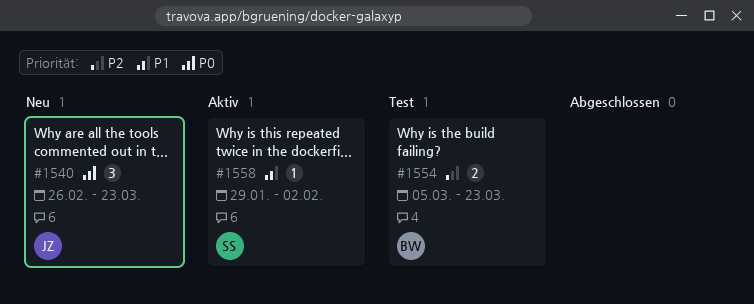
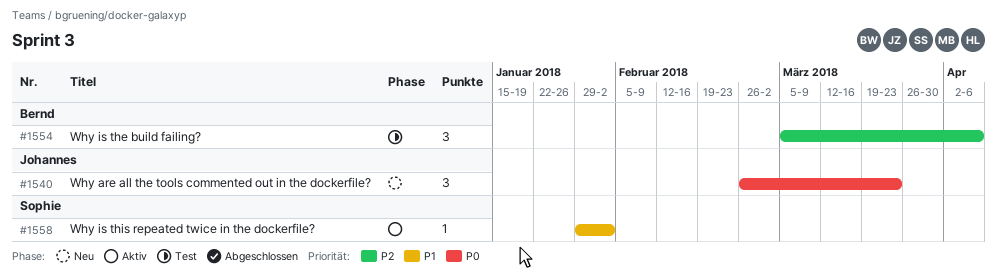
#1554, estimate: 2 -> 3
#1554, due: Mar 23 -> Apr 6

